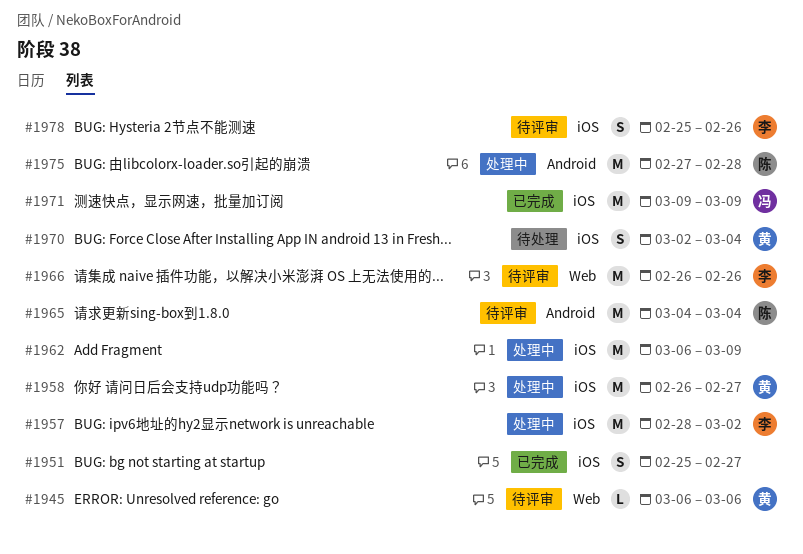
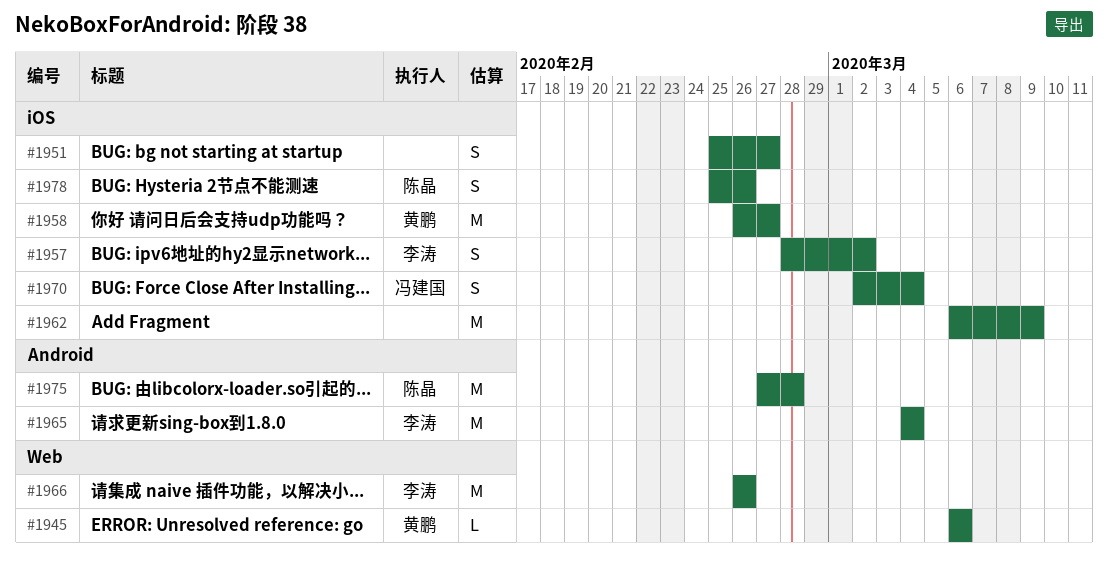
#1957, estimate: M -> S
#1965, owner: 陈晶 -> 李涛
#1970, owner: 黄鹏 -> 冯建国
#1971: present -> none
#1978, owner: 李涛 -> 陈晶

